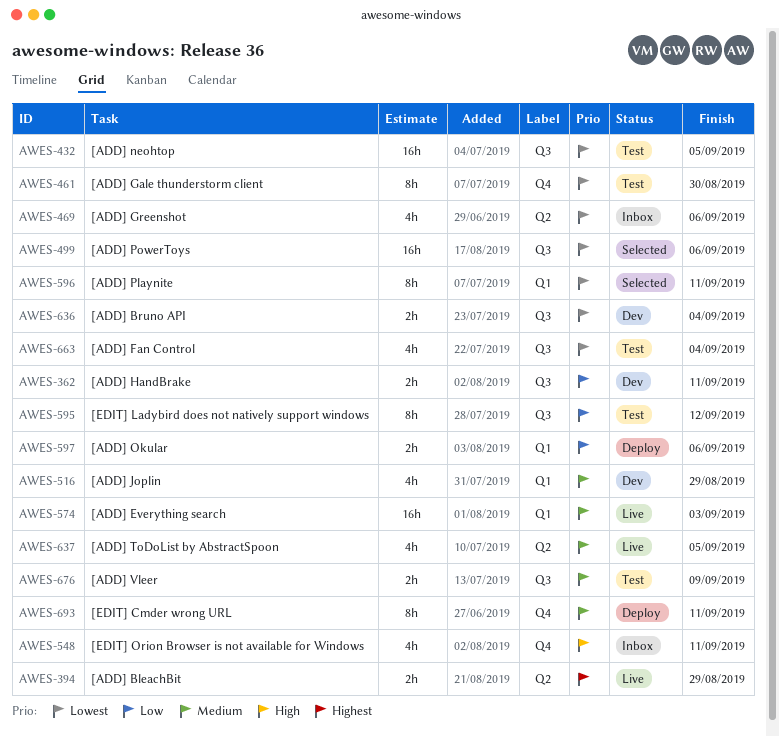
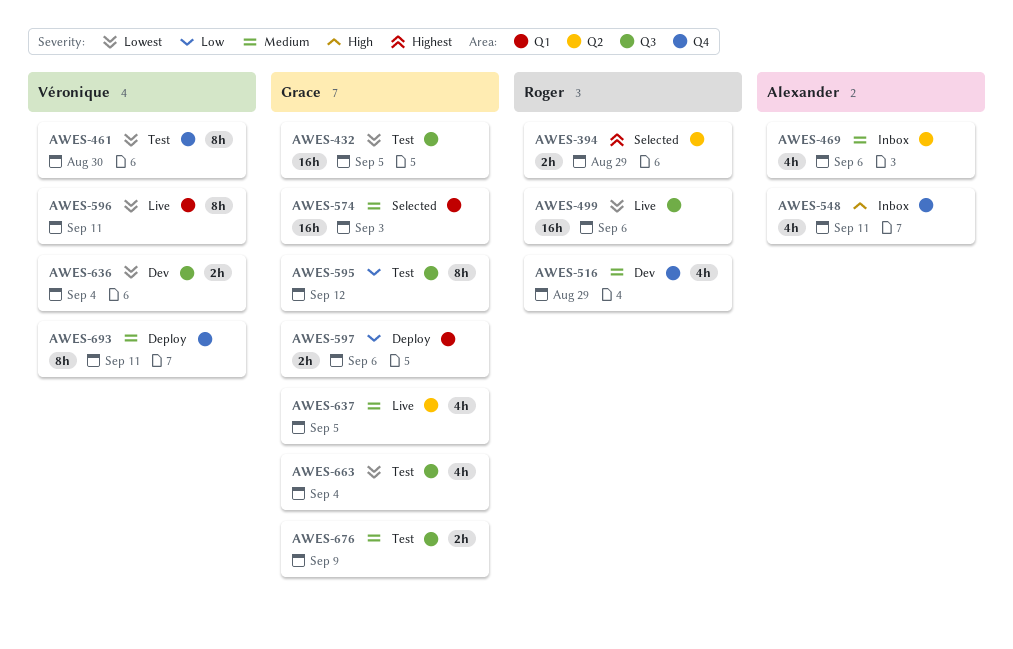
AWES-362: present -> none
AWES-394, status: Live -> Selected
AWES-469, priority: Lowest -> Medium
AWES-499, status: Selected -> Live
AWES-516, label: Q1 -> Q4
AWES-574, status: Live -> Selected
AWES-596, status: Selected -> Live

